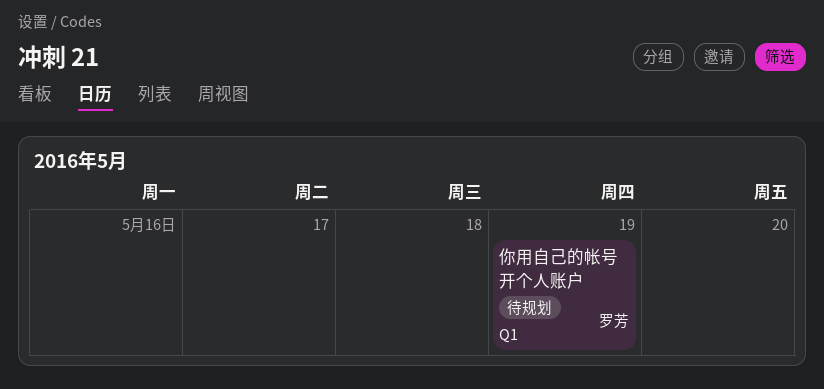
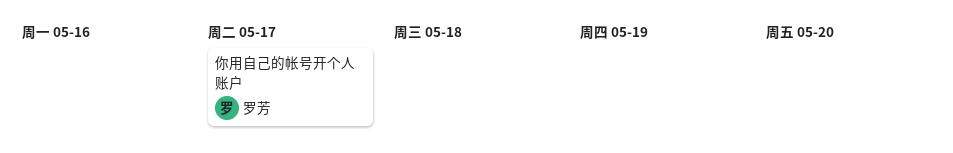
你用自己的帐号开个人账户, due: May 19 -> May 17

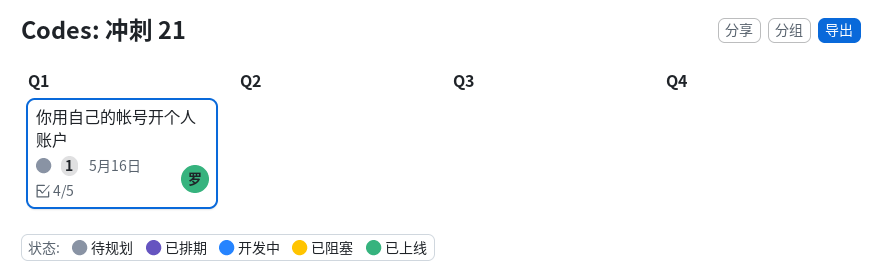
你用自己的帐号开个人账户, due: May 17 -> May 16

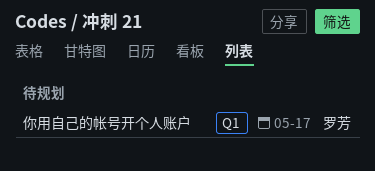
你用自己的帐号开个人账户, due: May 16 -> May 17

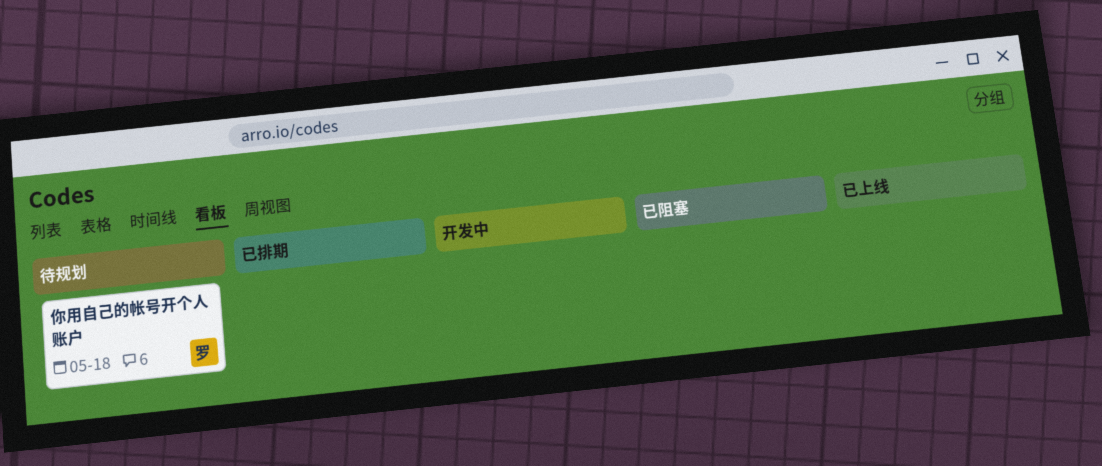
你用自己的帐号开个人账户, due: May 17 -> May 18

